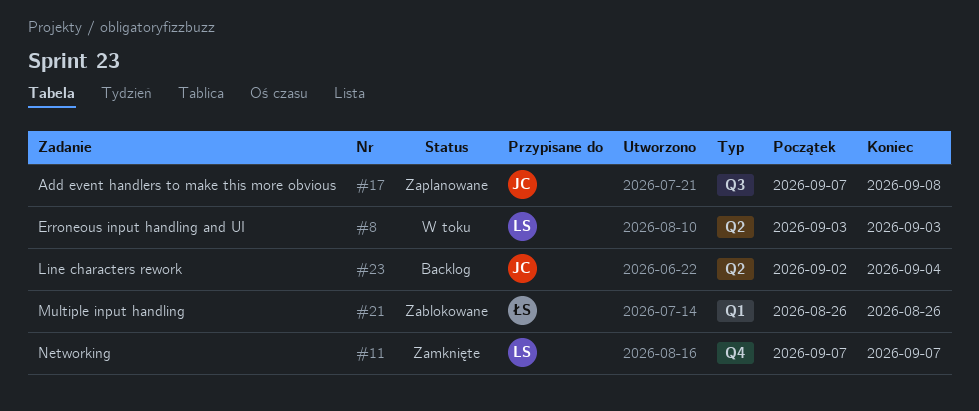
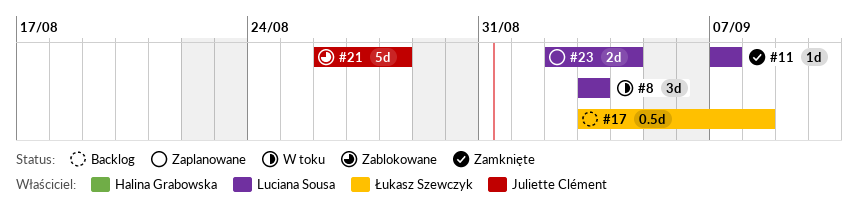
#17, status: Zaplanowane -> Backlog
#17, owner: Juliette Clément -> Łukasz Szewczyk
#17, start: Sep 7 -> Sep 3
#21, owner: Łukasz Szewczyk -> Juliette Clément
#21, due: Aug 26 -> Aug 28
#23, status: Backlog -> Zaplanowane
#23, owner: Juliette Clément -> Luciana Sousa

